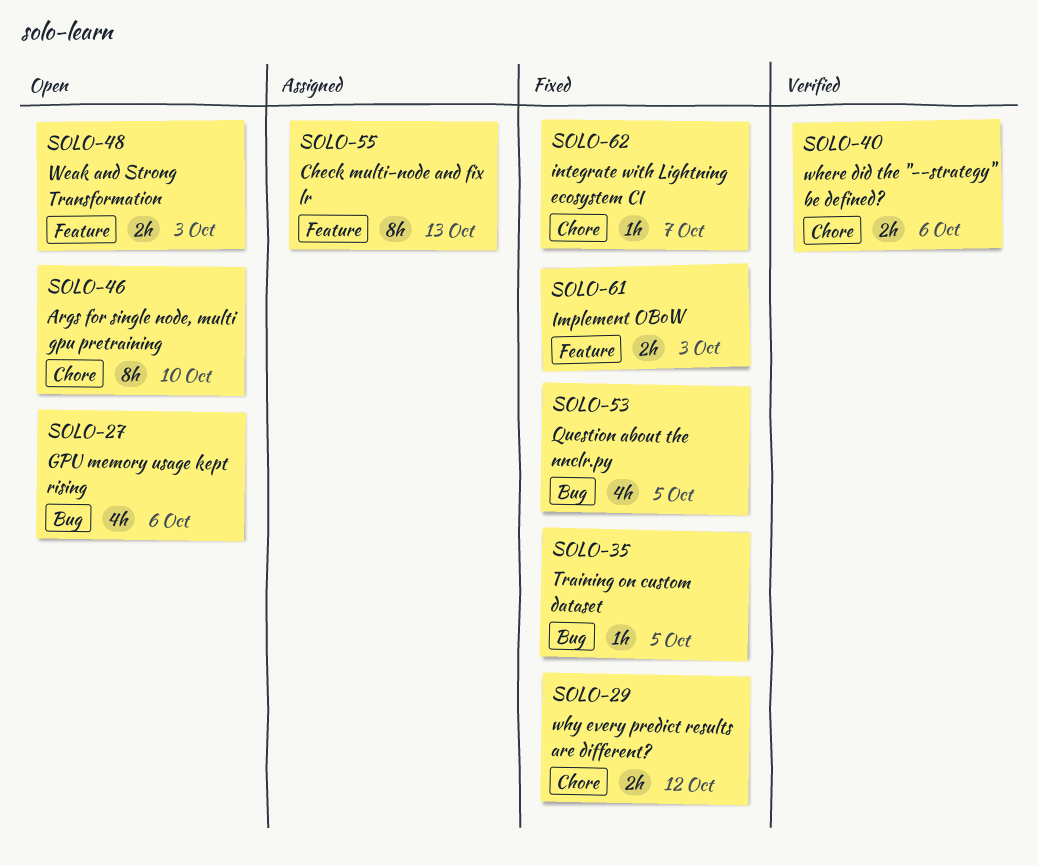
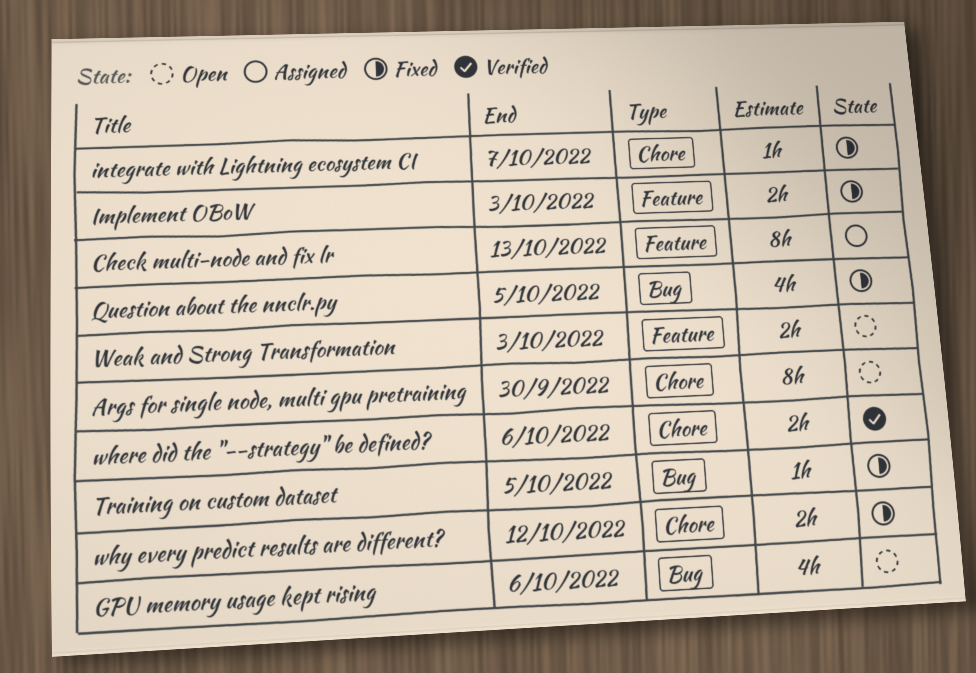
Args for single node, multi gpu pretraining, due: Oct 10 -> Sep 30

